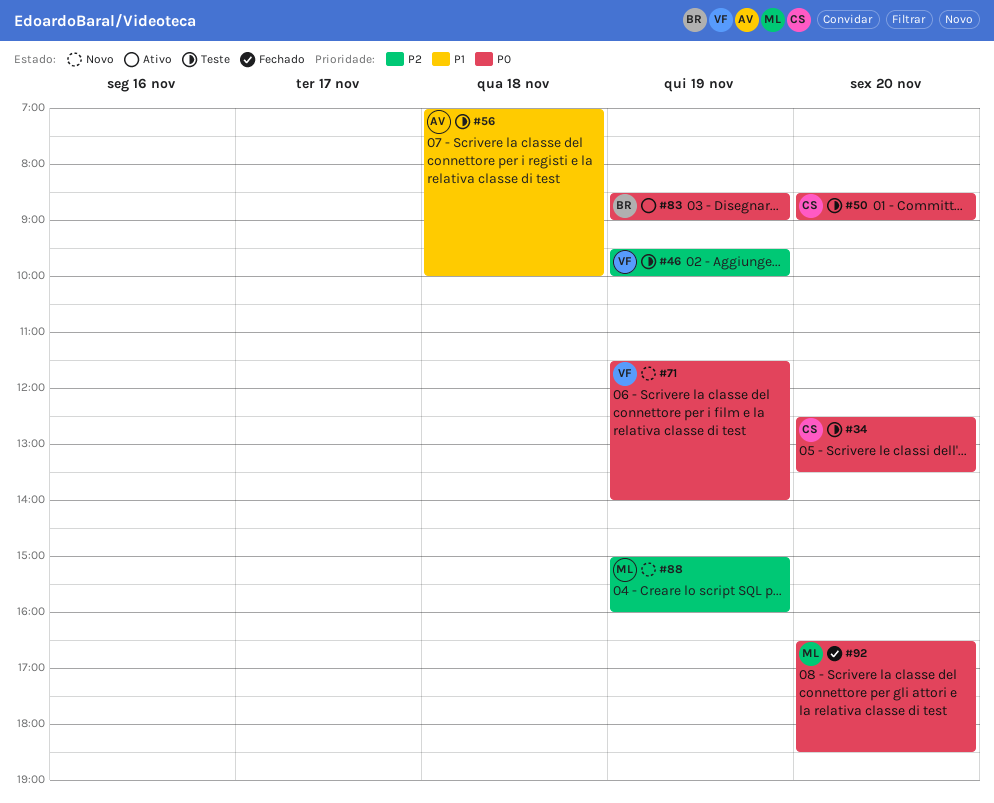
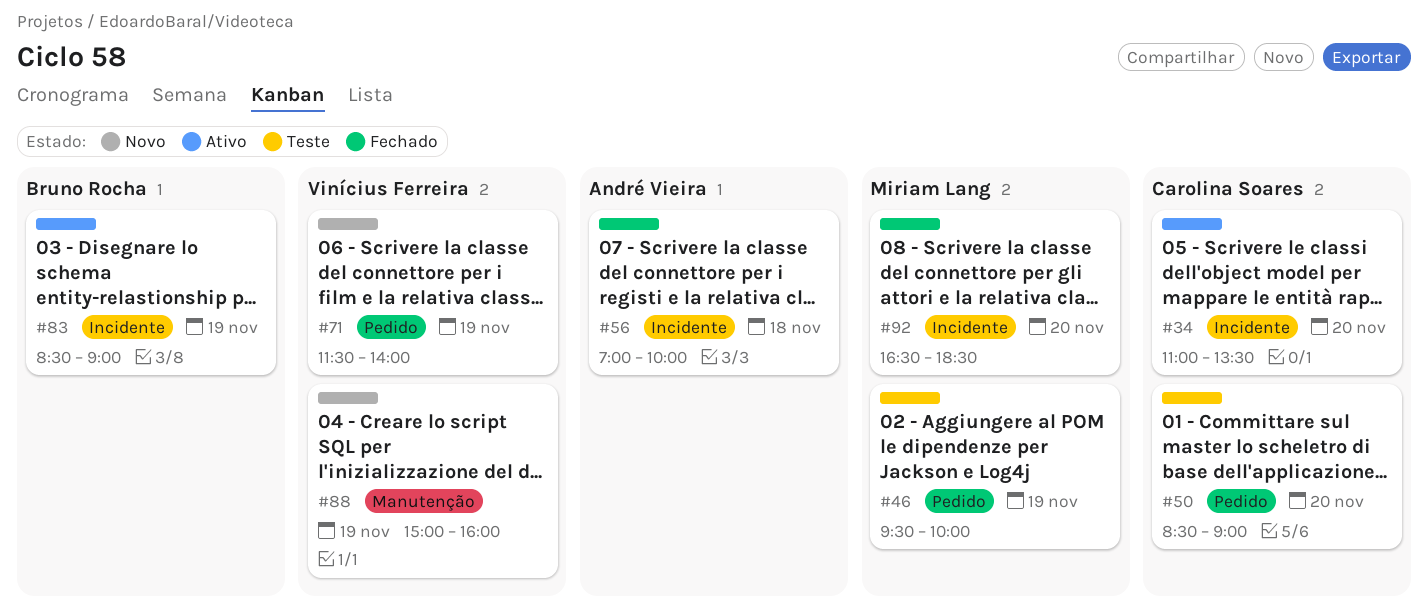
#34, status: Teste -> Ativo
#34, begins: 12:30 -> 11:00
#46, owner: Vinícius Ferreira -> Miriam Lang
#56, status: Teste -> Fechado
#88, owner: Miriam Lang -> Vinícius Ferreira

